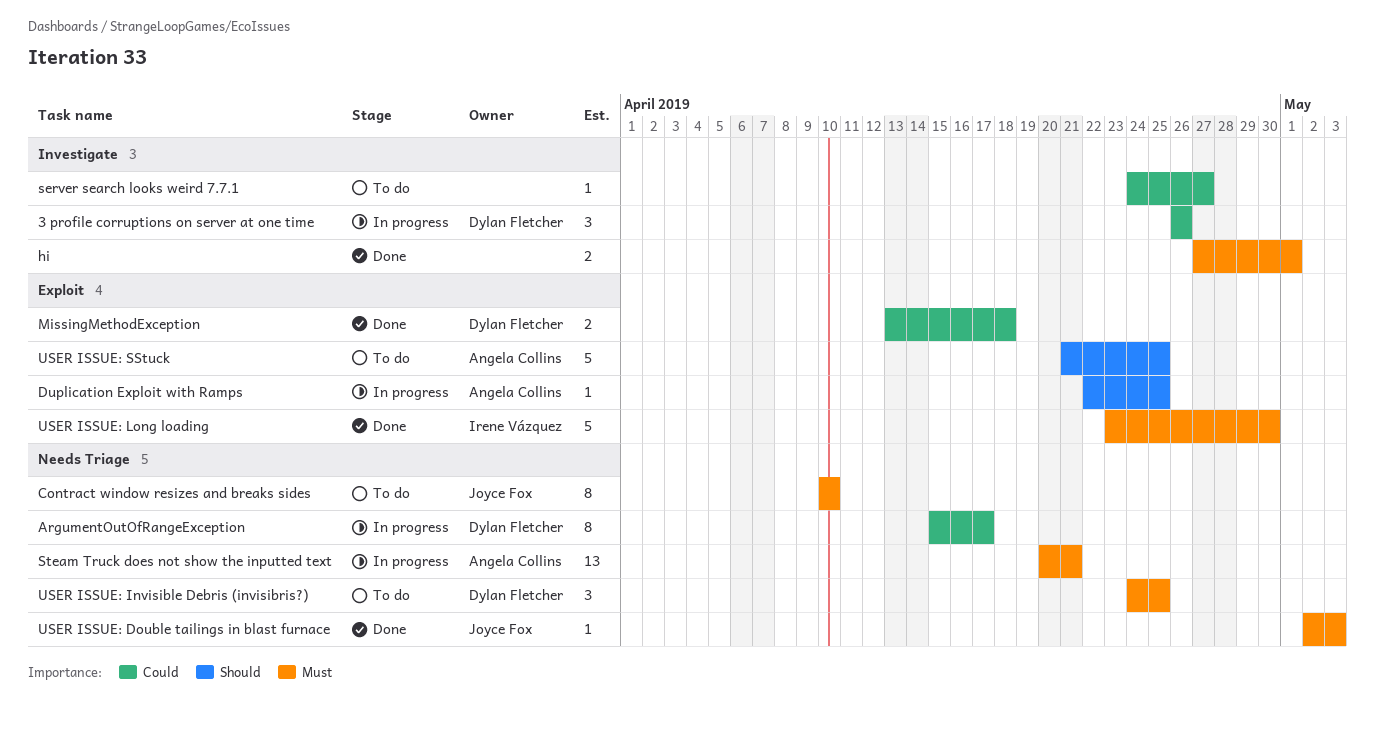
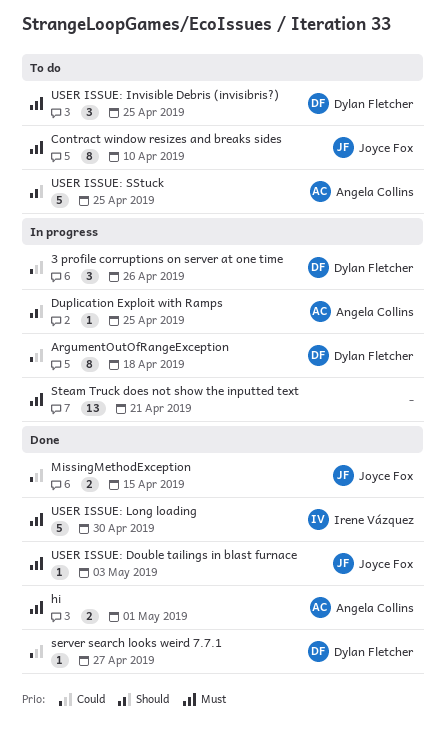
ArgumentOutOfRangeException, due: Apr 17 -> Apr 18
hi, owner: none -> Angela Collins
MissingMethodException, owner: Dylan Fletcher -> Joyce Fox
MissingMethodException, due: Apr 18 -> Apr 15
server search looks weird 7.7.1, status: To do -> Done
server search looks weird 7.7.1, owner: none -> Dylan Fletcher
Steam Truck does not show the inputted text, owner: Angela Collins -> none

